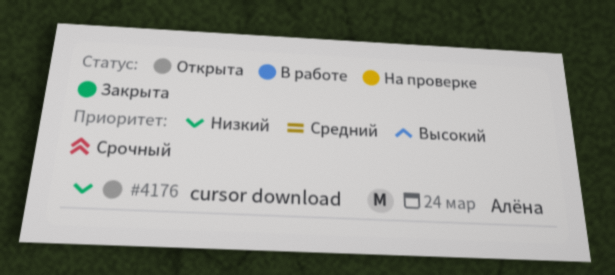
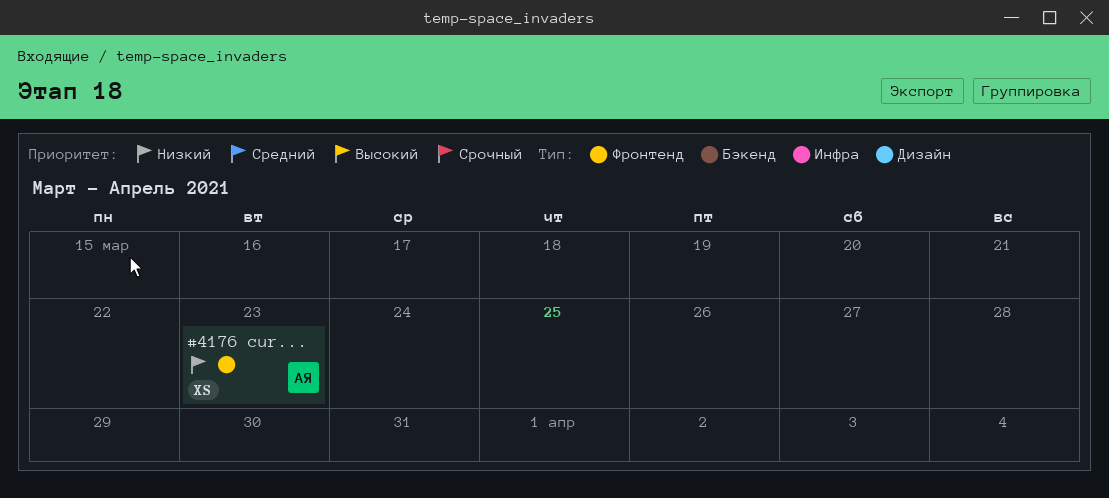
#4176, estimate: M -> XS
#4176, due: Mar 24 -> Mar 23

